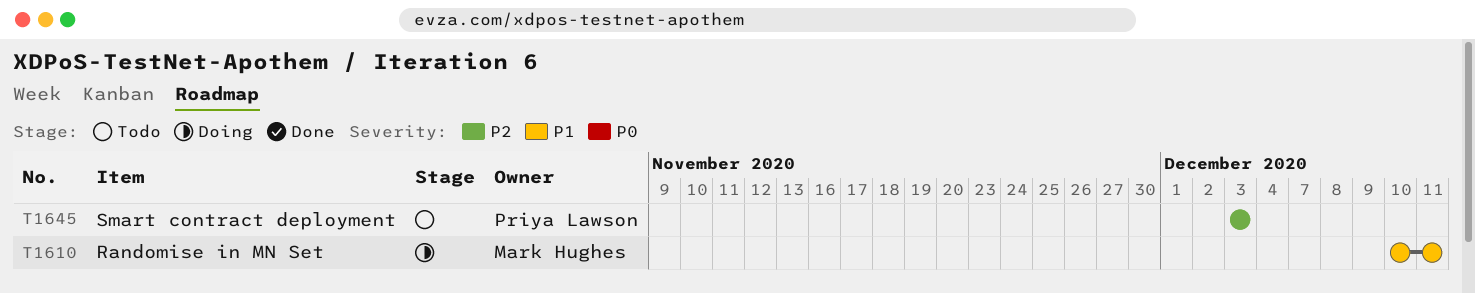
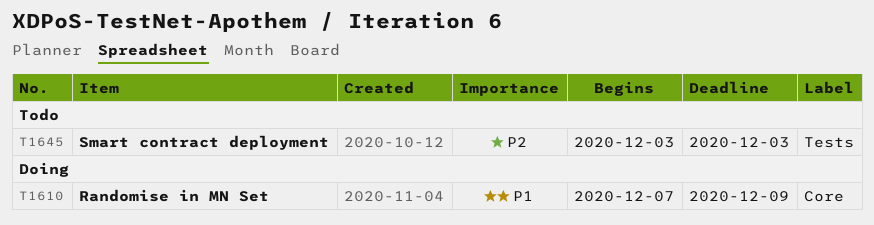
T1610, start: Dec 10 -> Dec 7
T1610, due: Dec 11 -> Dec 9

